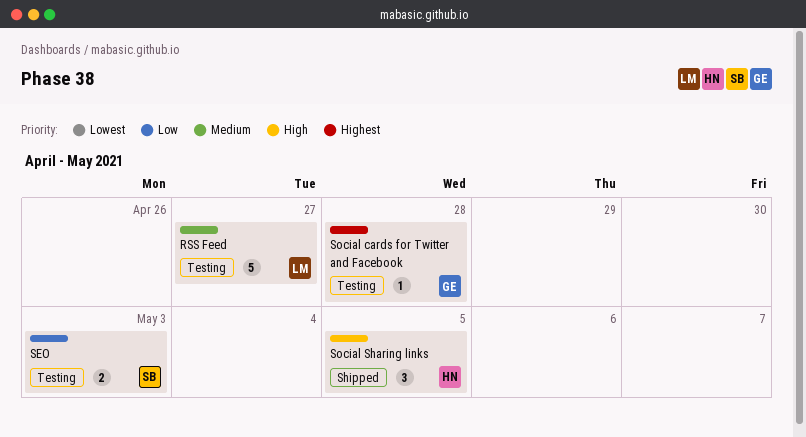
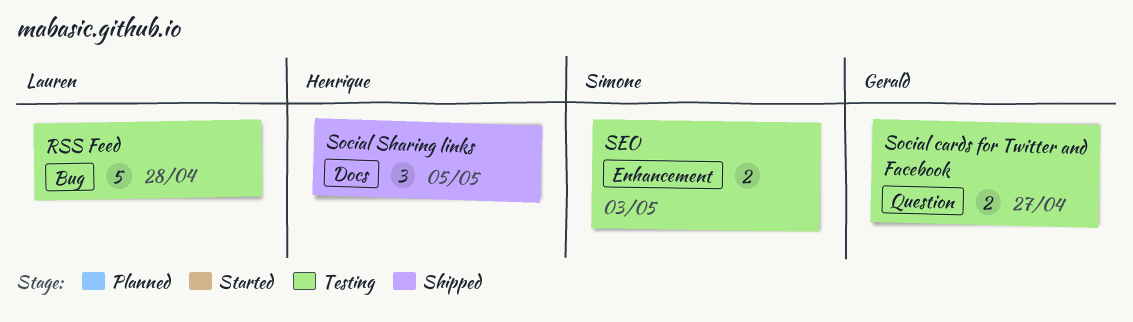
RSS Feed, due: Apr 27 -> Apr 28
Social cards for Twitter and Facebook, estimate: 1 -> 2
Social cards for Twitter and Facebook, due: Apr 28 -> Apr 27

